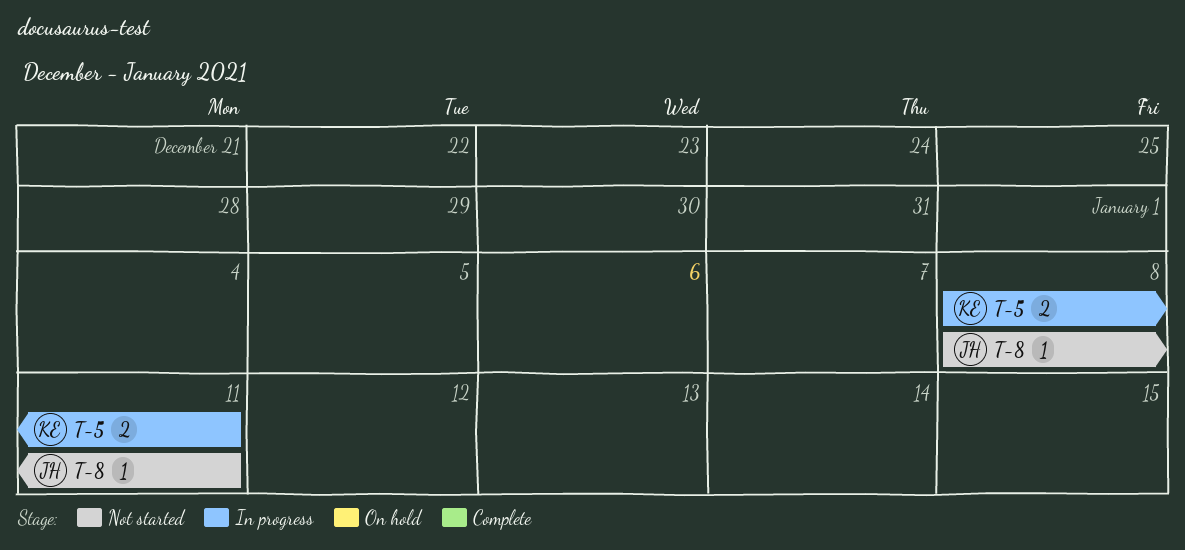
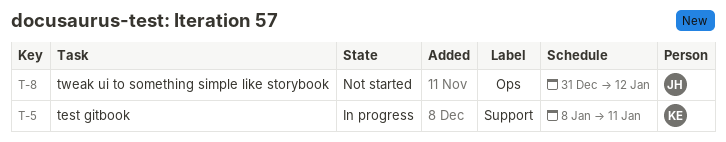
T-8, start: Jan 8 -> Dec 31
T-8, due: Jan 11 -> Jan 12

